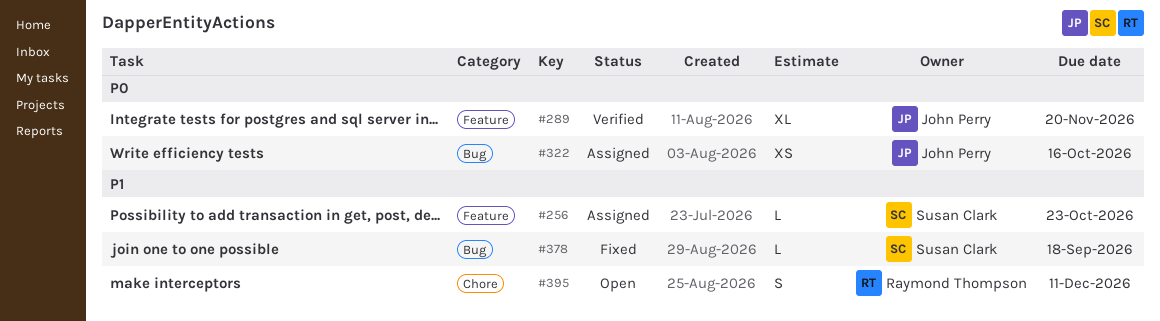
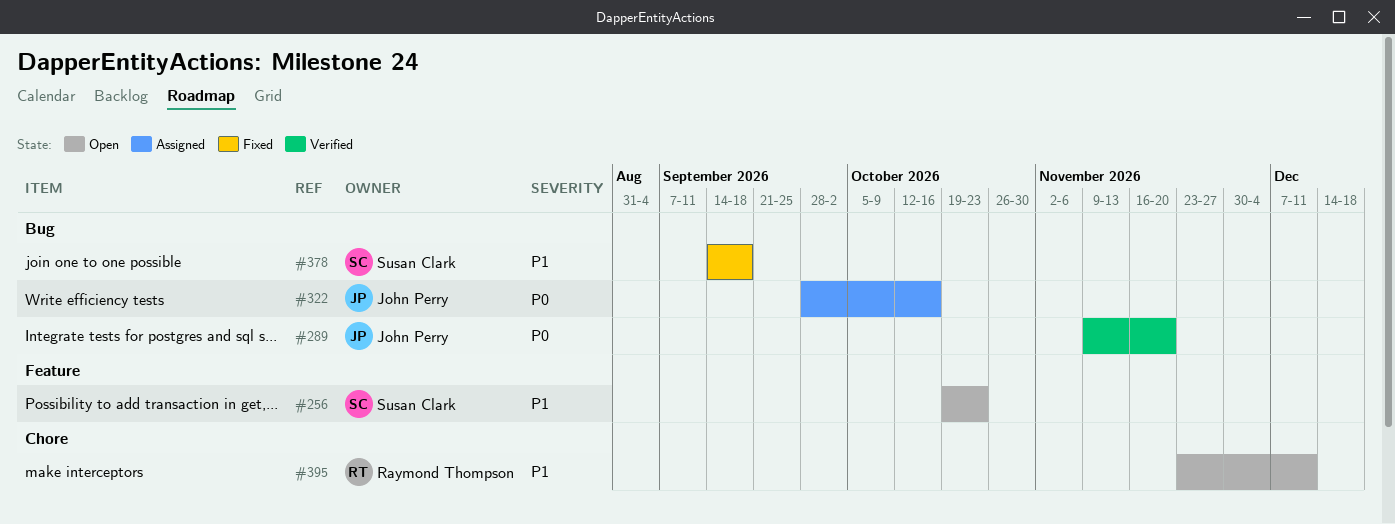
#256, status: Assigned -> Open
#289, label: Feature -> Bug

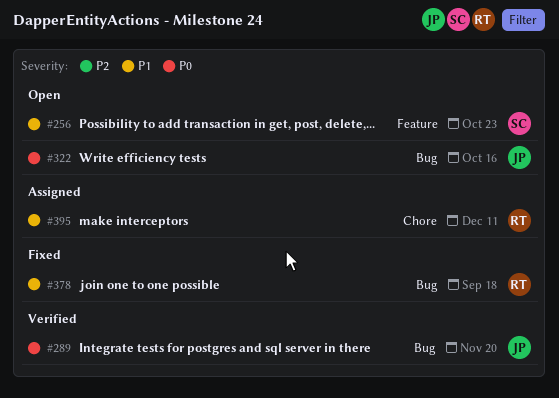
#322, status: Assigned -> Open
#378, owner: Susan Clark -> Raymond Thompson
#395, status: Open -> Assigned

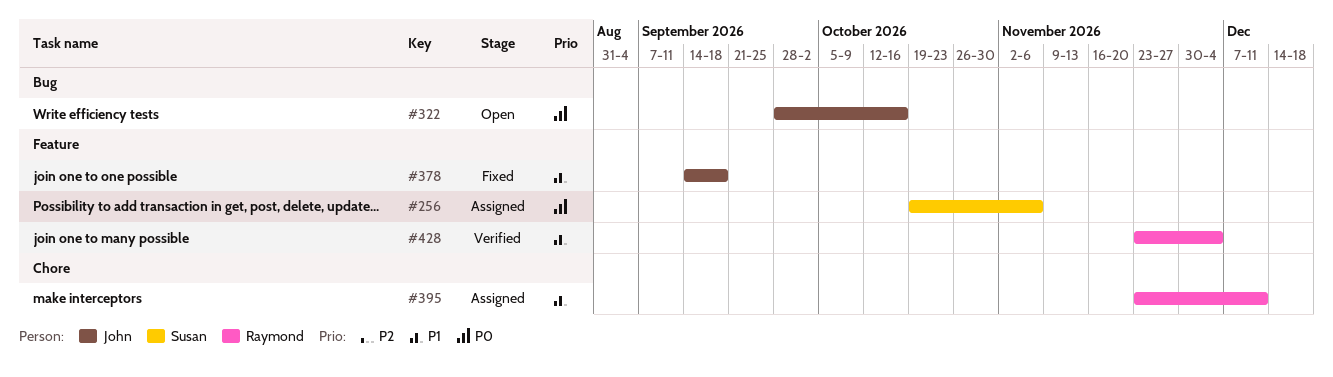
#256, status: Open -> Assigned
#256, priority: P1 -> P0
#256, due: Oct 23 -> Nov 6
#289: present -> none
#378, owner: Raymond -> John
#378, label: Bug -> Feature
#428: none -> present

